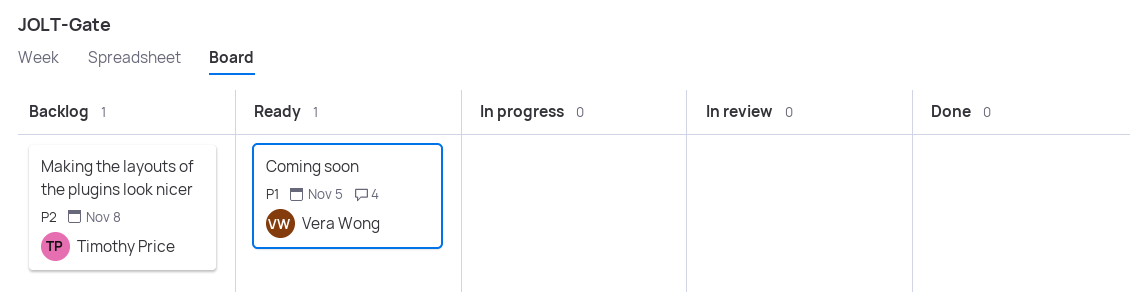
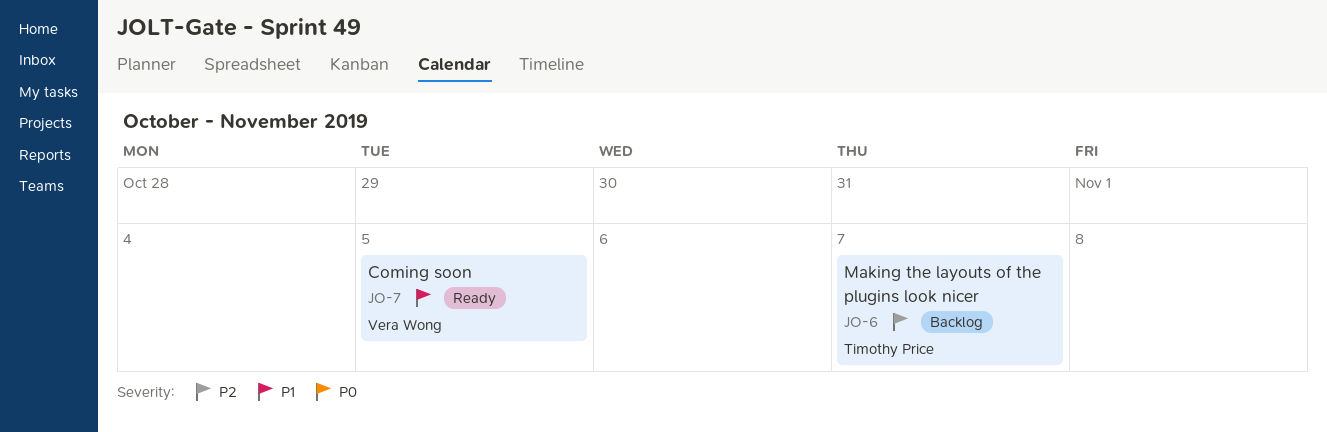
Making the layouts of the plugins look nicer, due: Nov 8 -> Nov 7

